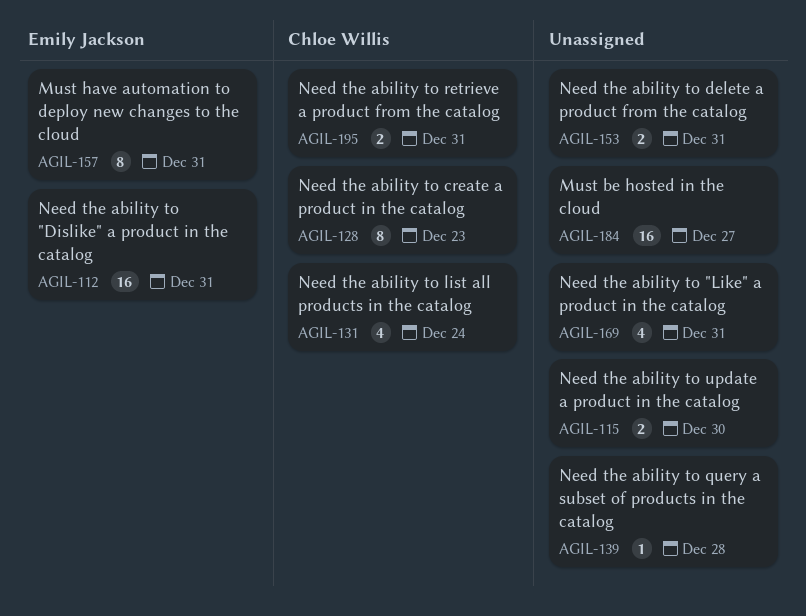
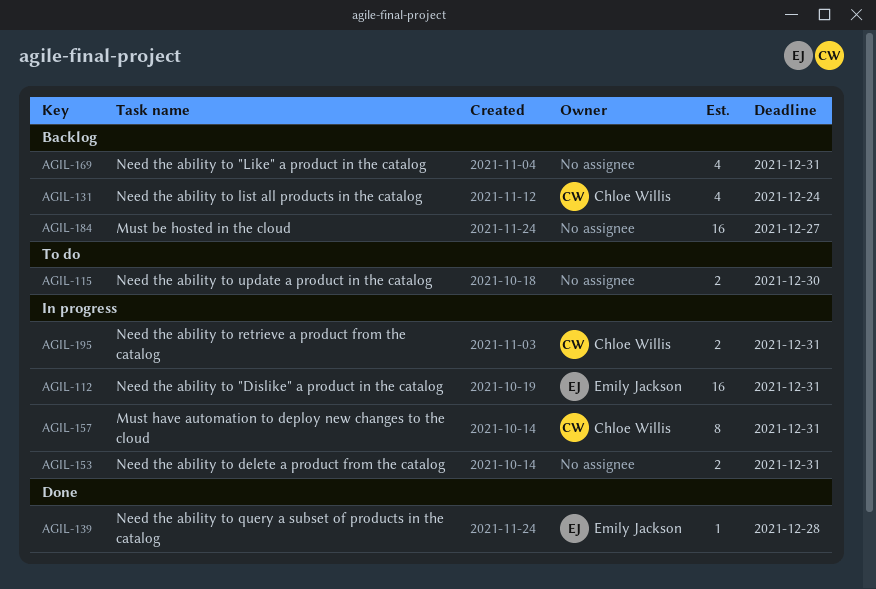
AGIL-128: present -> none
AGIL-139, owner: none -> Emily Jackson
AGIL-157, owner: Emily Jackson -> Chloe Willis

